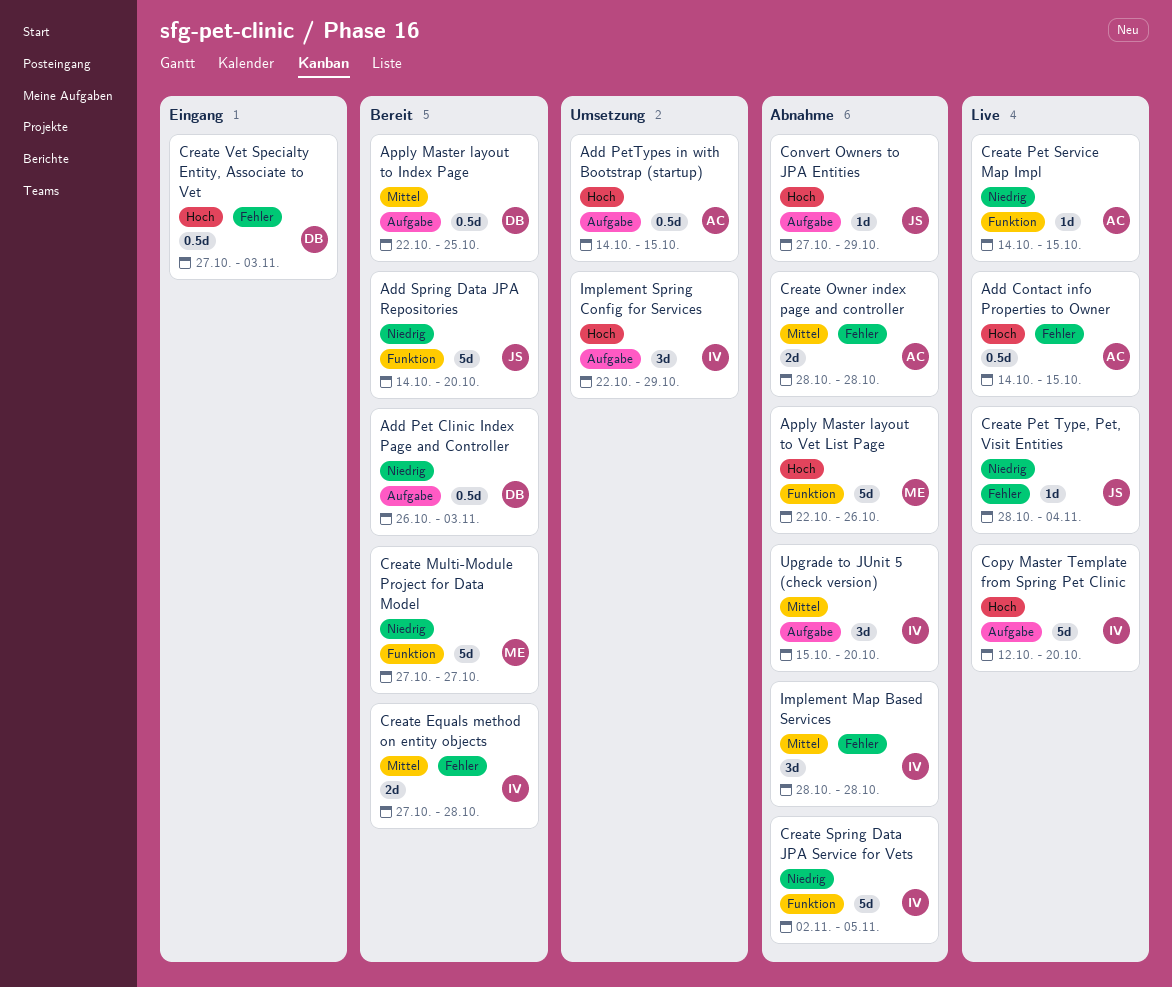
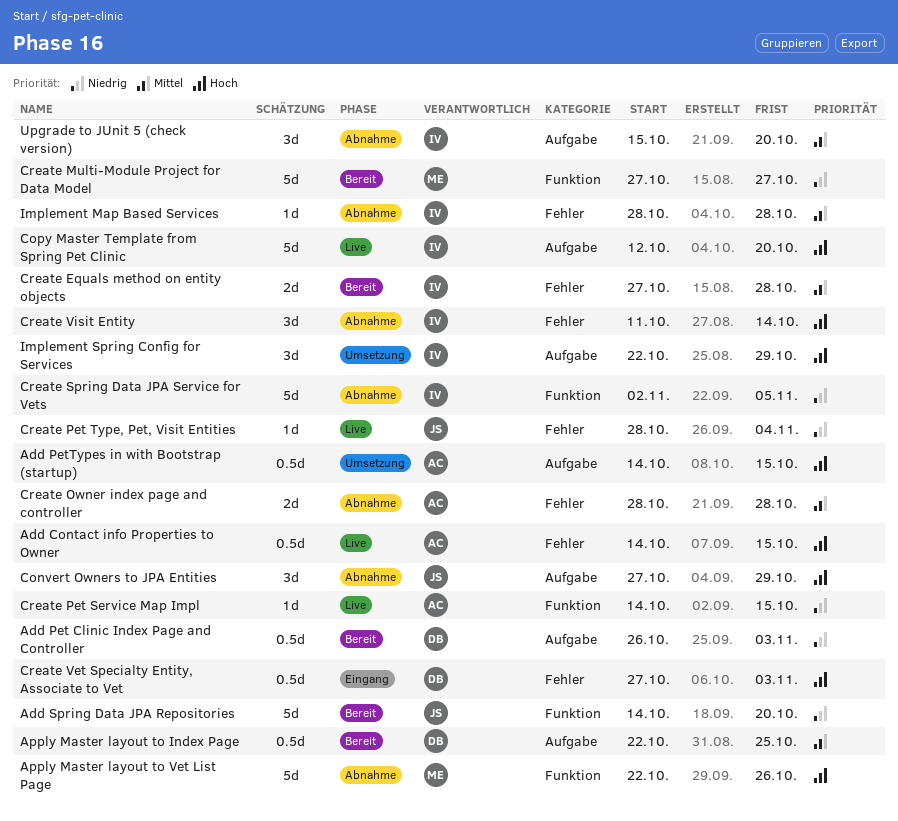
Convert Owners to JPA Entities, estimate: 1d -> 3d
Create Visit Entity: none -> present
Implement Map Based Services, estimate: 3d -> 1d

